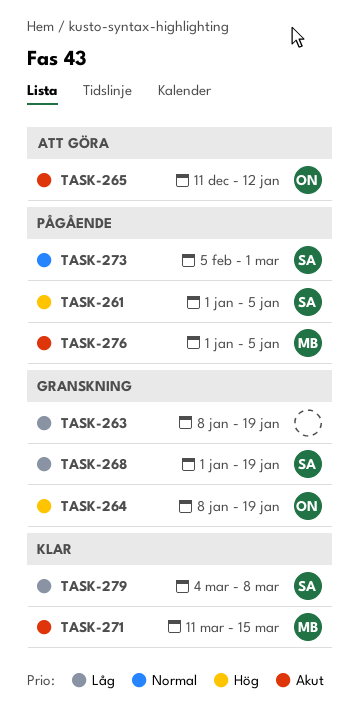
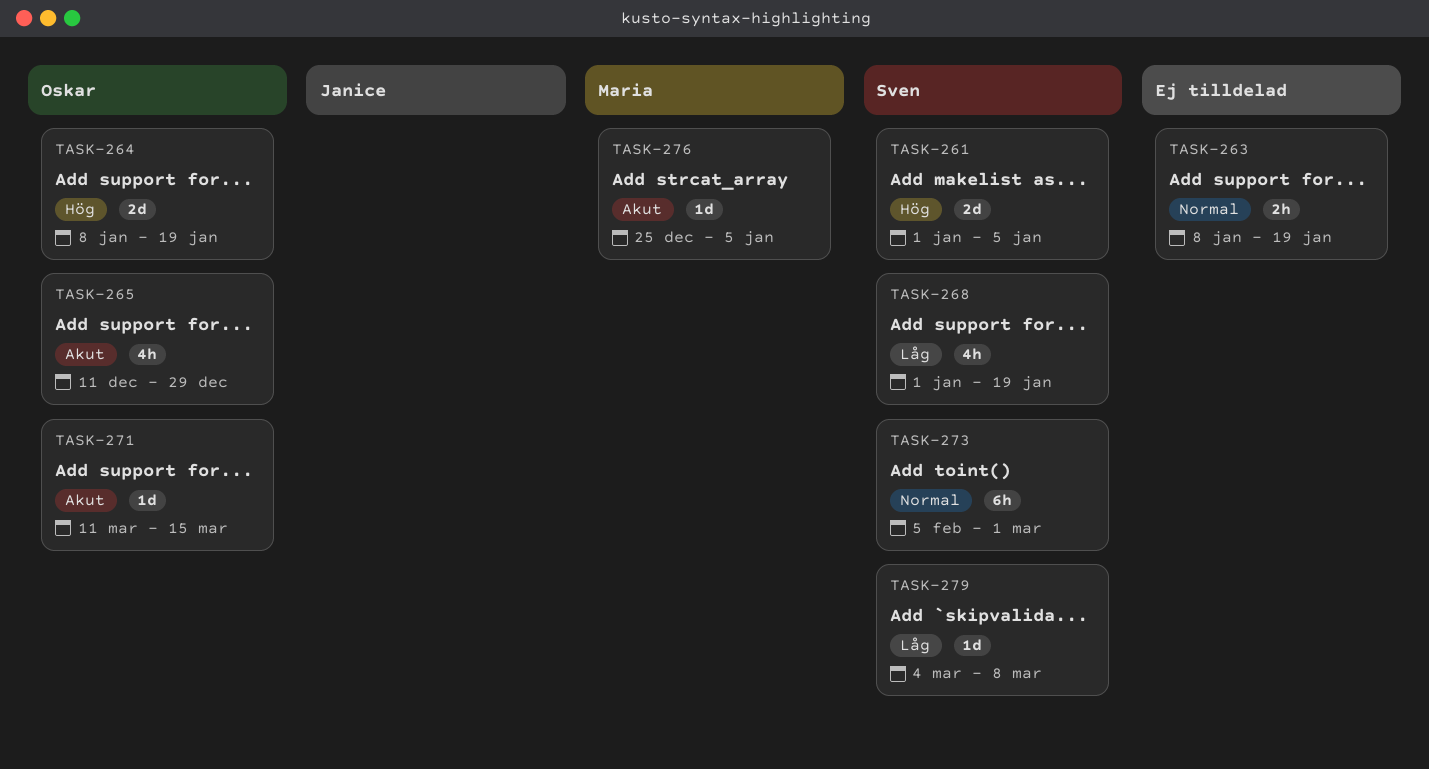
TASK-263, priority: Låg -> Normal
TASK-265, due: Jan 12 -> Dec 29
TASK-271, owner: Maria -> Oskar
TASK-276, start: Jan 1 -> Dec 25

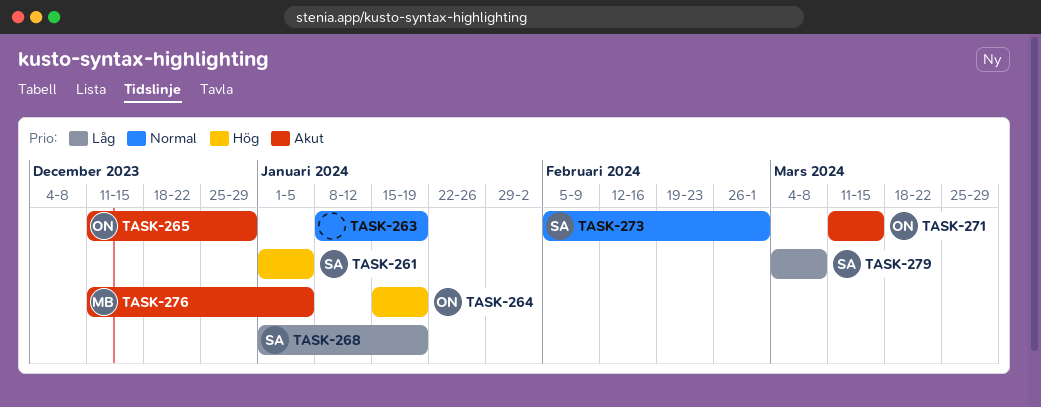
TASK-264, start: Jan 8 -> Jan 15
TASK-276, start: Dec 25 -> Dec 11

